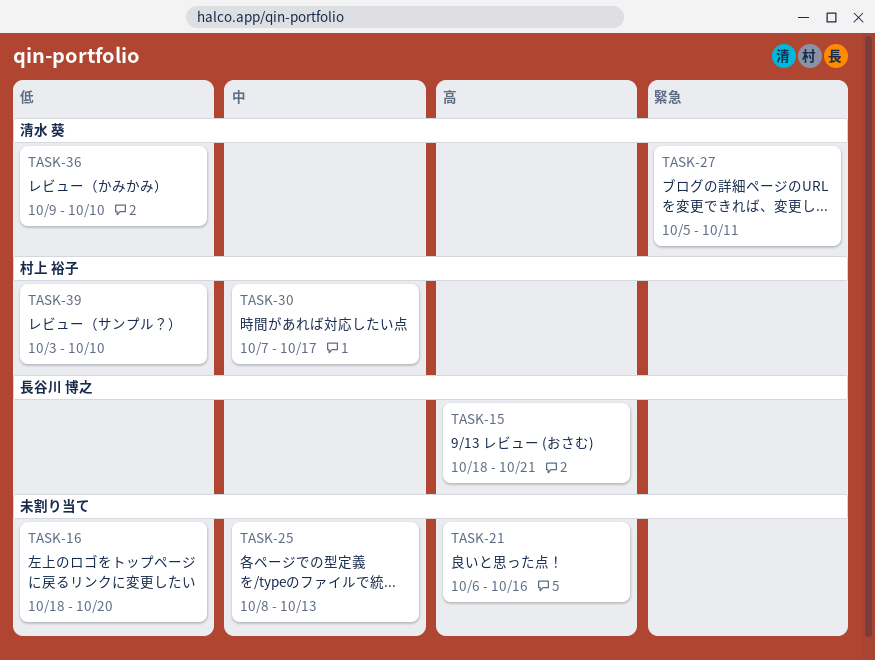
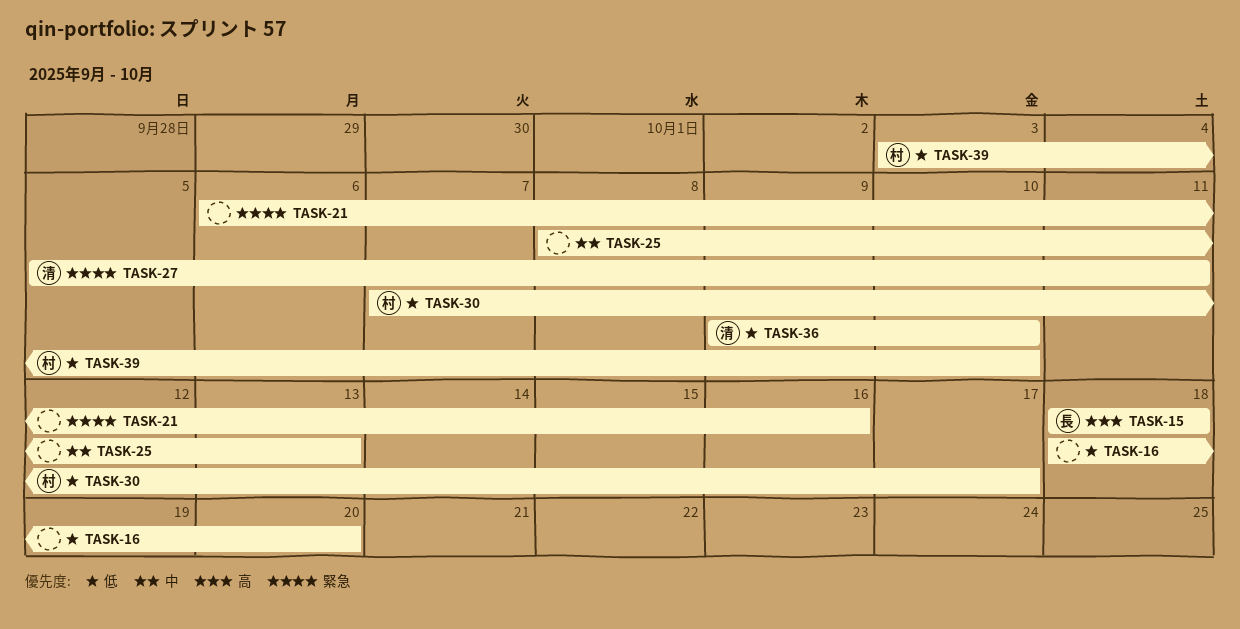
TASK-15, due: Oct 21 -> Oct 18
TASK-21, priority: 高 -> 緊急
TASK-30, priority: 中 -> 低

